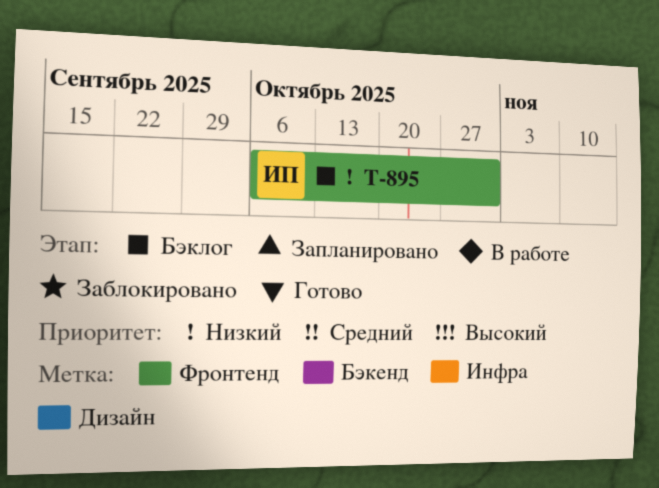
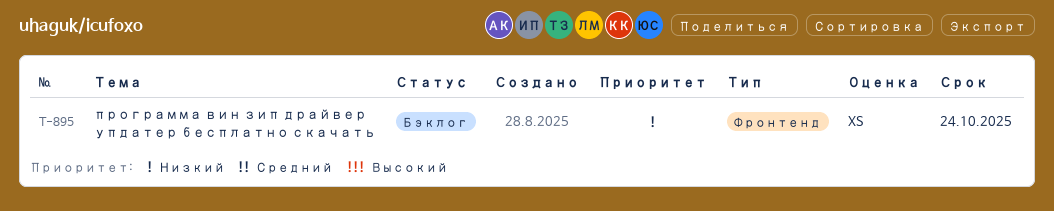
T-895, due: Oct 31 -> Oct 24

